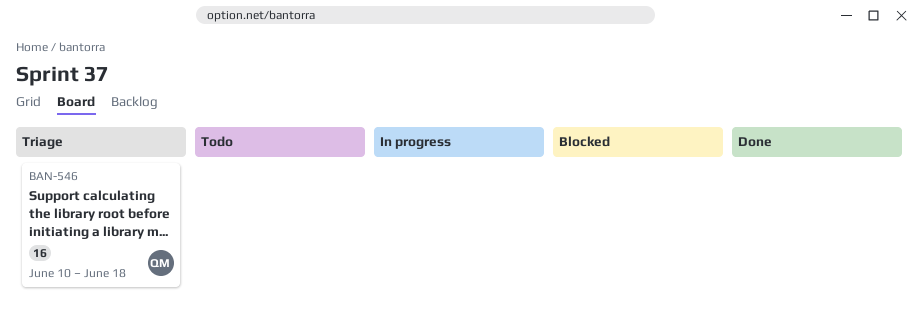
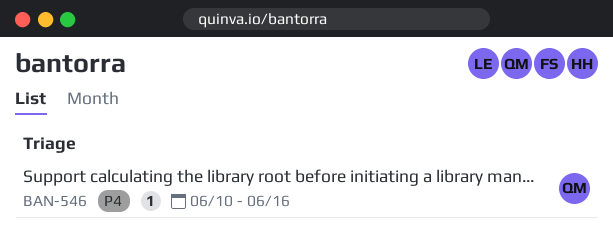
BAN-546, estimate: 16 -> 1
BAN-546, due: Jun 18 -> Jun 16

